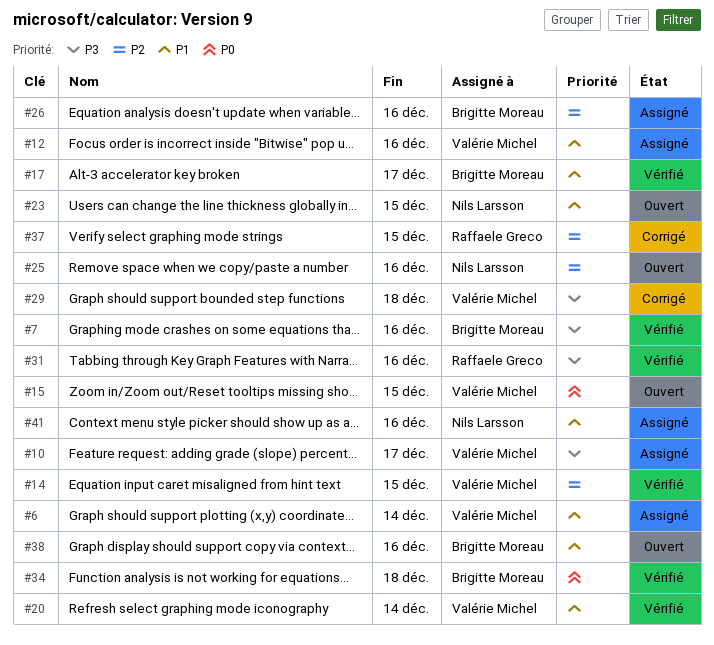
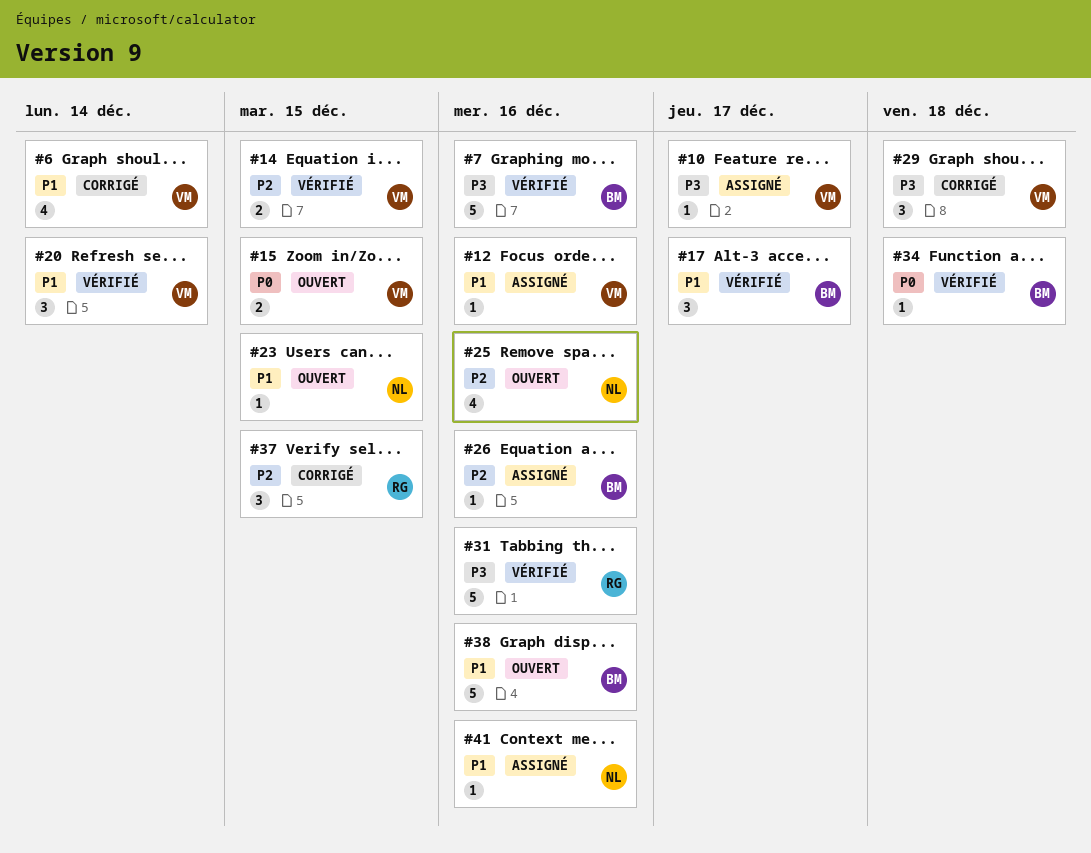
#6, status: Assigné -> Corrigé

